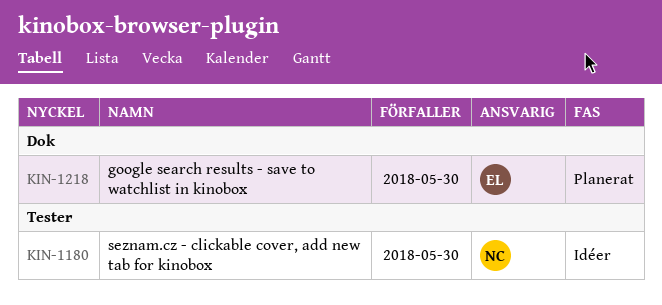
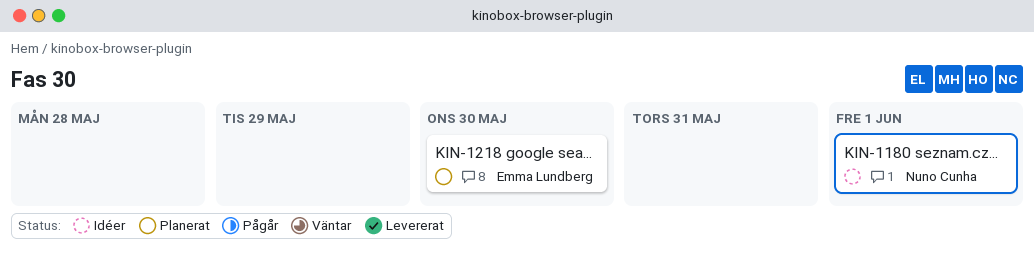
KIN-1180, due: May 30 -> Jun 1

